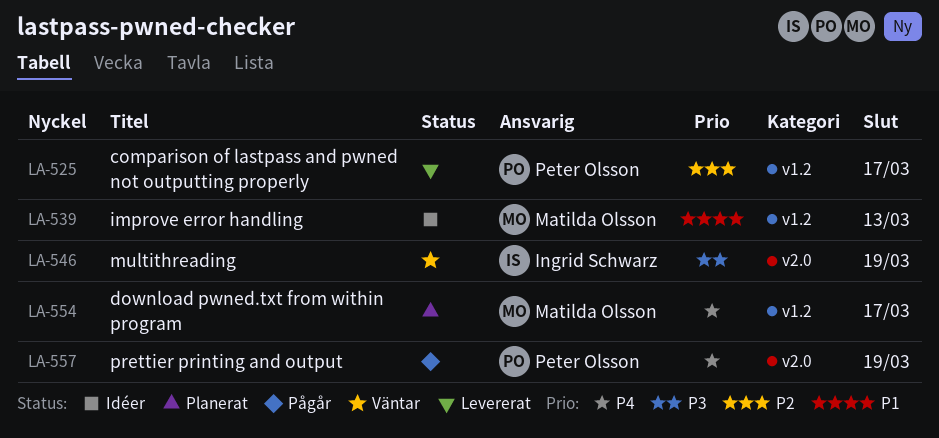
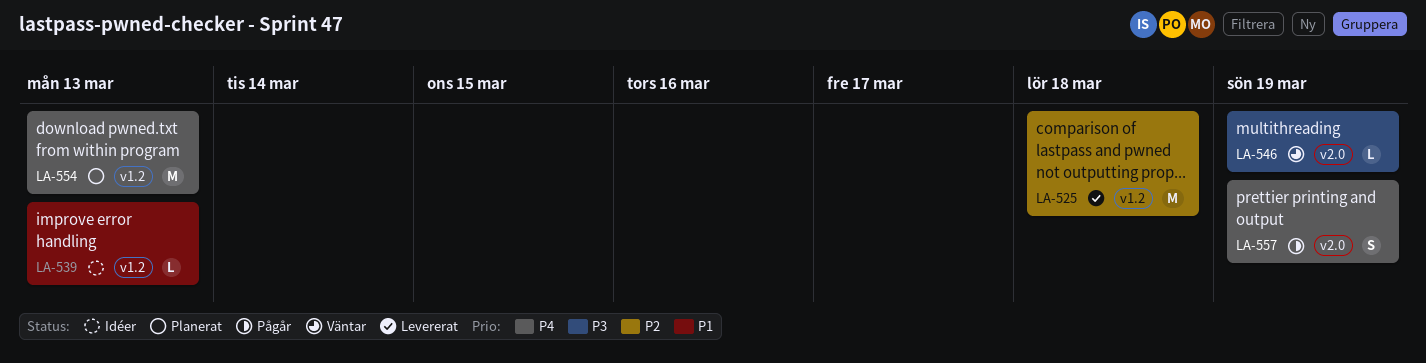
LA-525, due: Mar 17 -> Mar 18
LA-554, due: Mar 17 -> Mar 13

